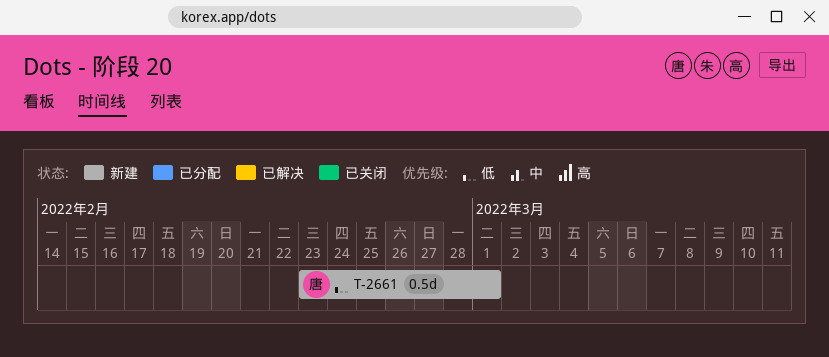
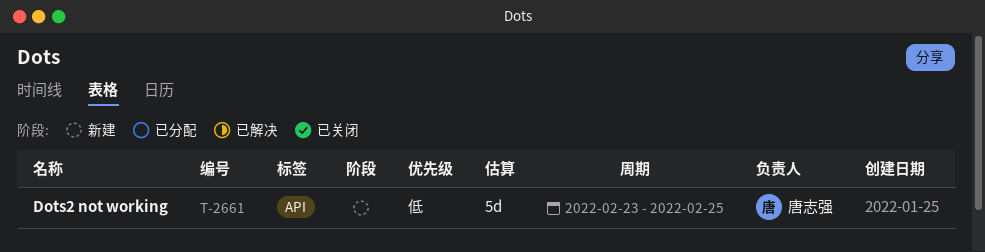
T-2661, estimate: 0.5d -> 5d
T-2661, due: Mar 1 -> Feb 25

